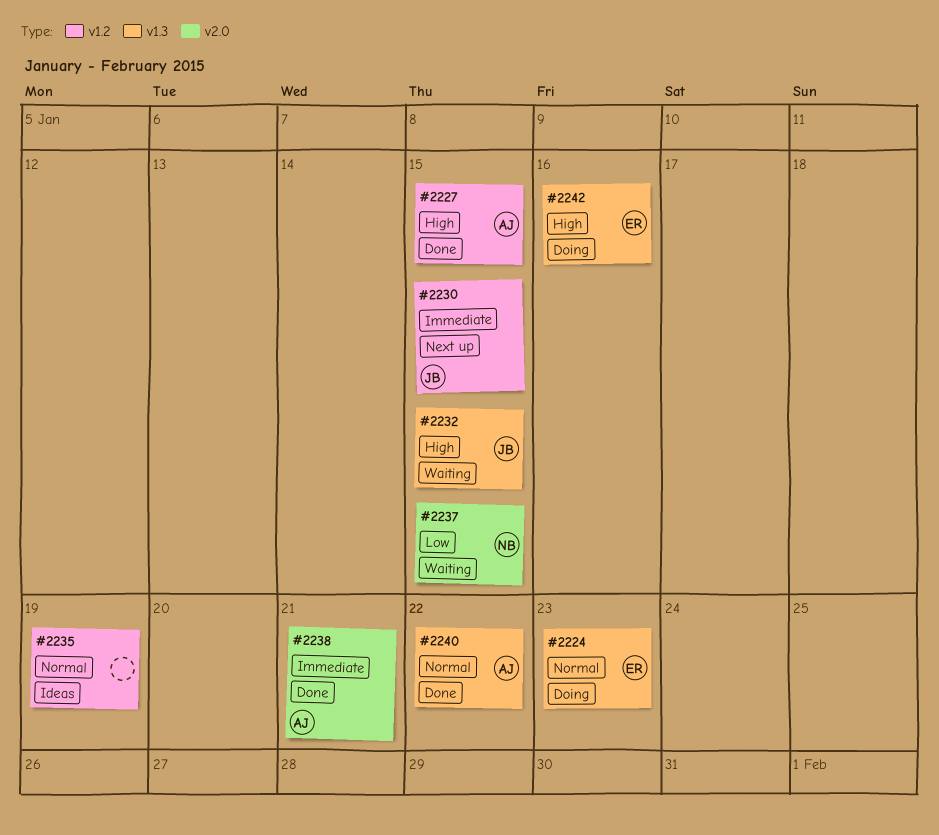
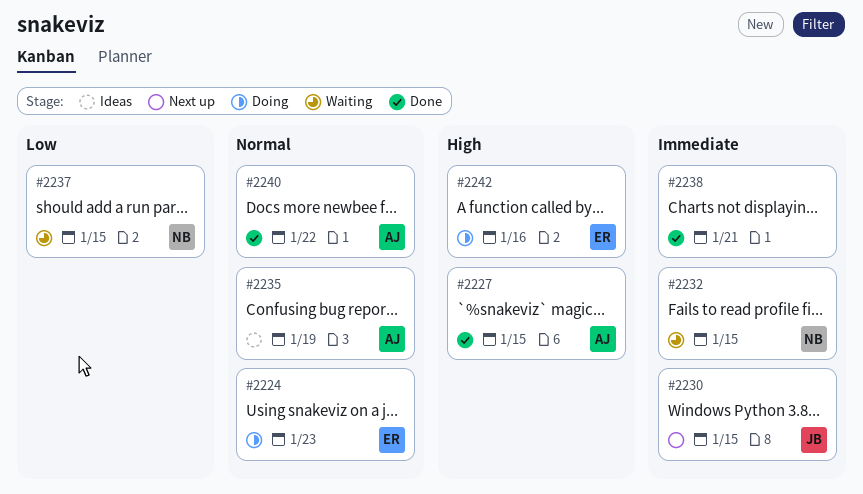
#2232, owner: JB -> NB
#2232, priority: High -> Immediate
#2235, owner: none -> AJ
#2238, owner: AJ -> none

